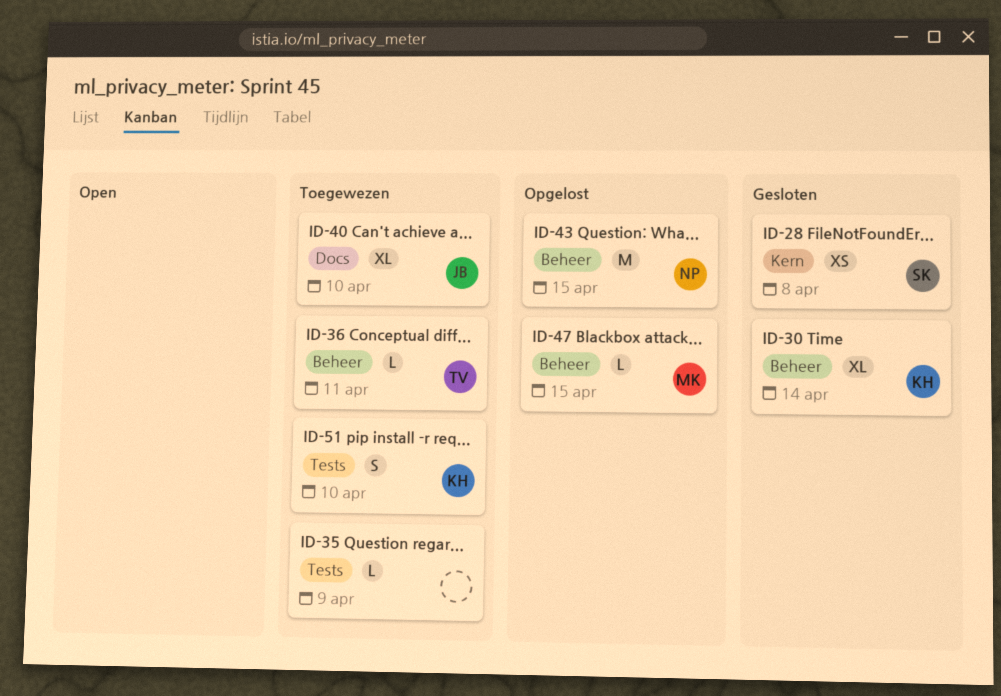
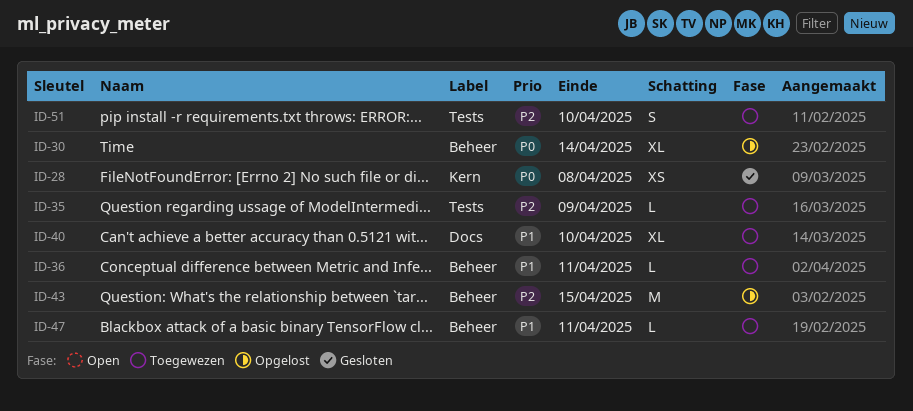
ID-30, status: Gesloten -> Opgelost
ID-47, status: Opgelost -> Toegewezen
ID-47, due: Apr 15 -> Apr 11

